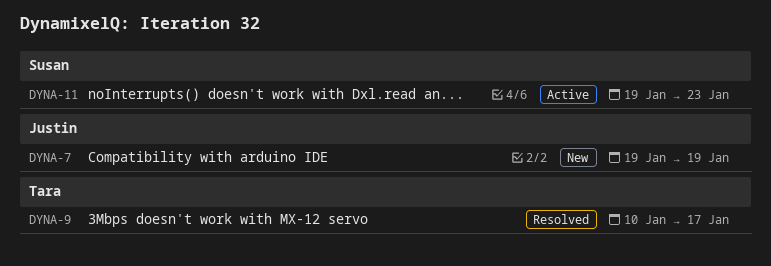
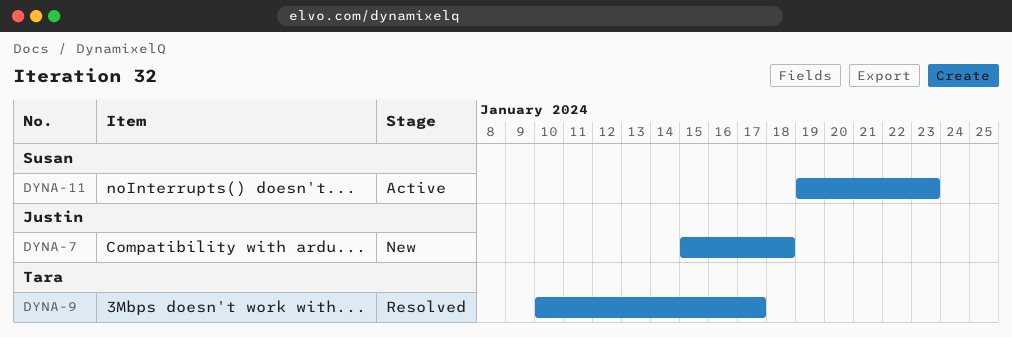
DYNA-7, start: Jan 19 -> Jan 15
DYNA-7, due: Jan 19 -> Jan 18

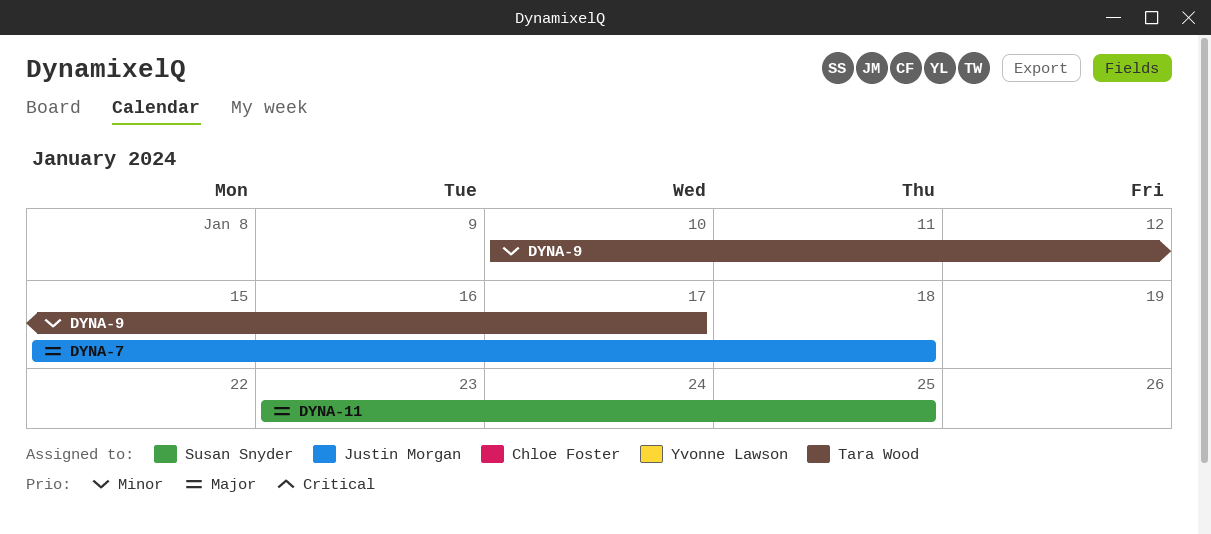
DYNA-11, start: Jan 19 -> Jan 23
DYNA-11, due: Jan 23 -> Jan 25

